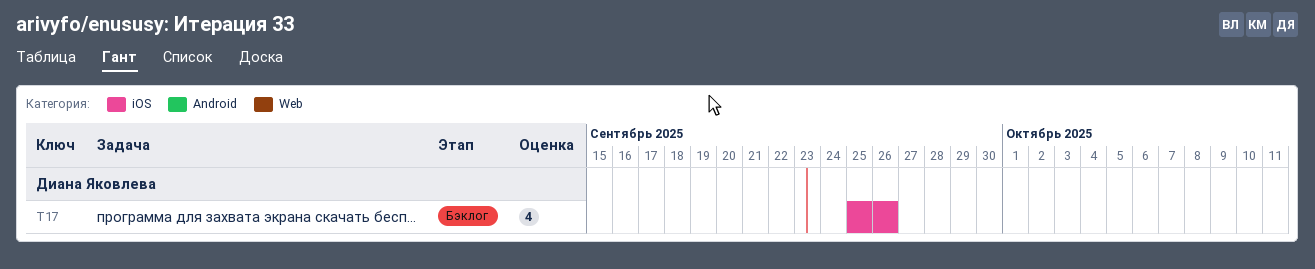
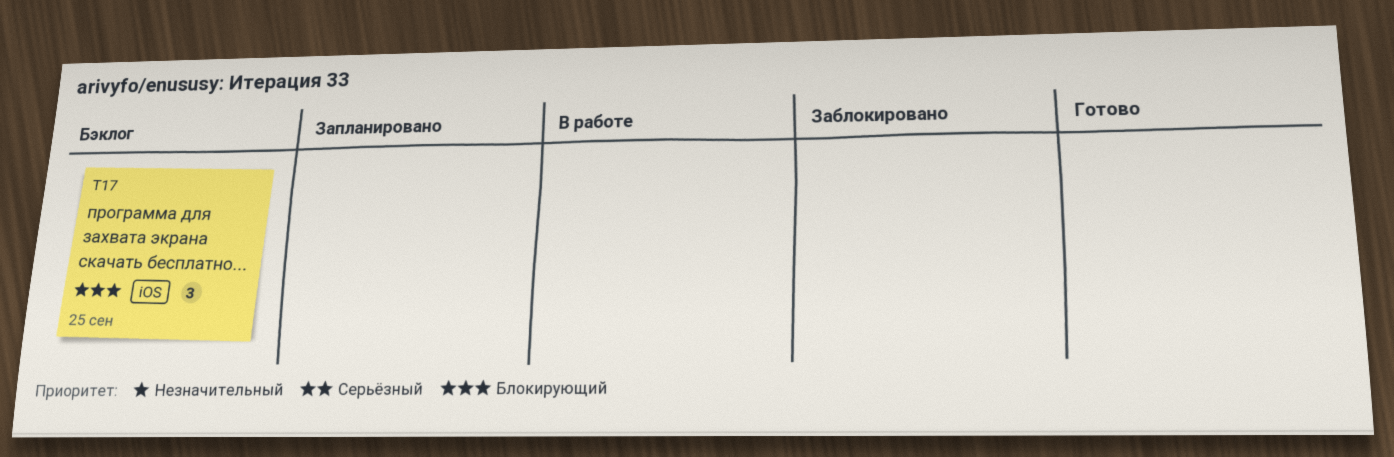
T17, estimate: 4 -> 3
T17, due: Sep 26 -> Sep 25

